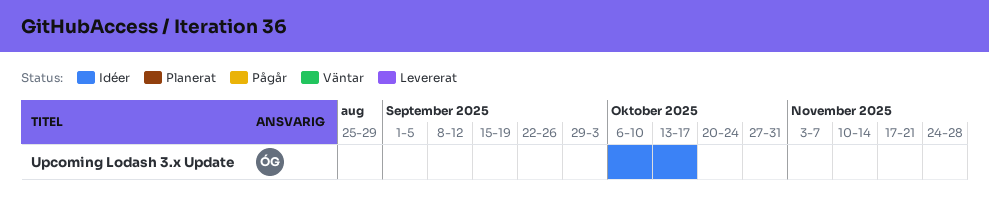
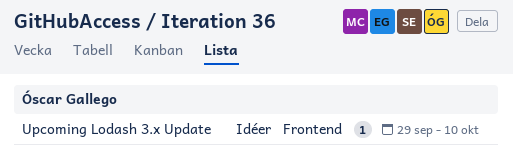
Upcoming Lodash 3.x Update, start: Oct 6 -> Sep 29
Upcoming Lodash 3.x Update, due: Oct 17 -> Oct 10

